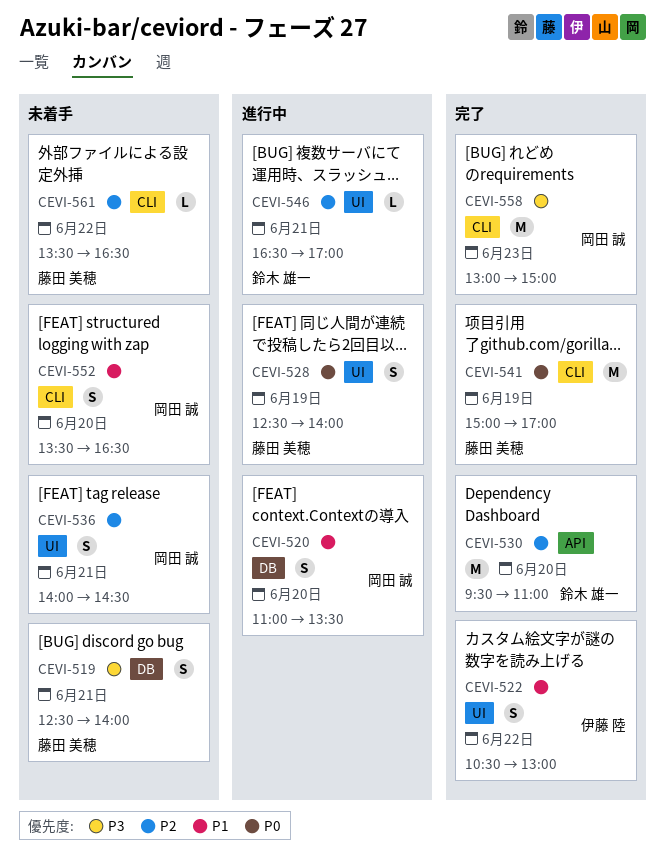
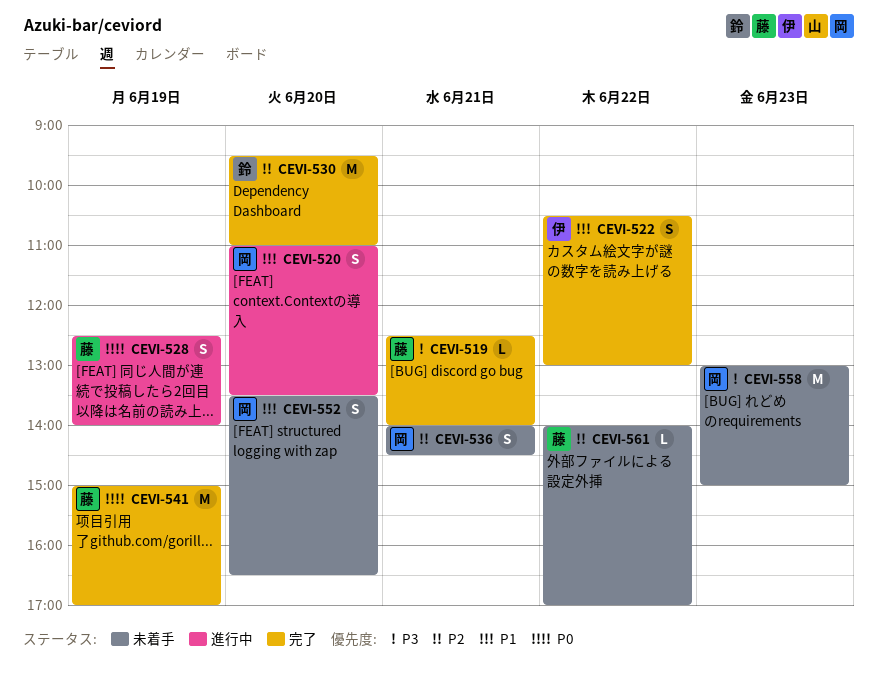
CEVI-519, status: 未着手 -> 完了
CEVI-519, estimate: S -> L
CEVI-546: present -> none
CEVI-558, status: 完了 -> 未着手
CEVI-561, begins: 13:30 -> 14:00
CEVI-561, ends: 16:30 -> 17:00

